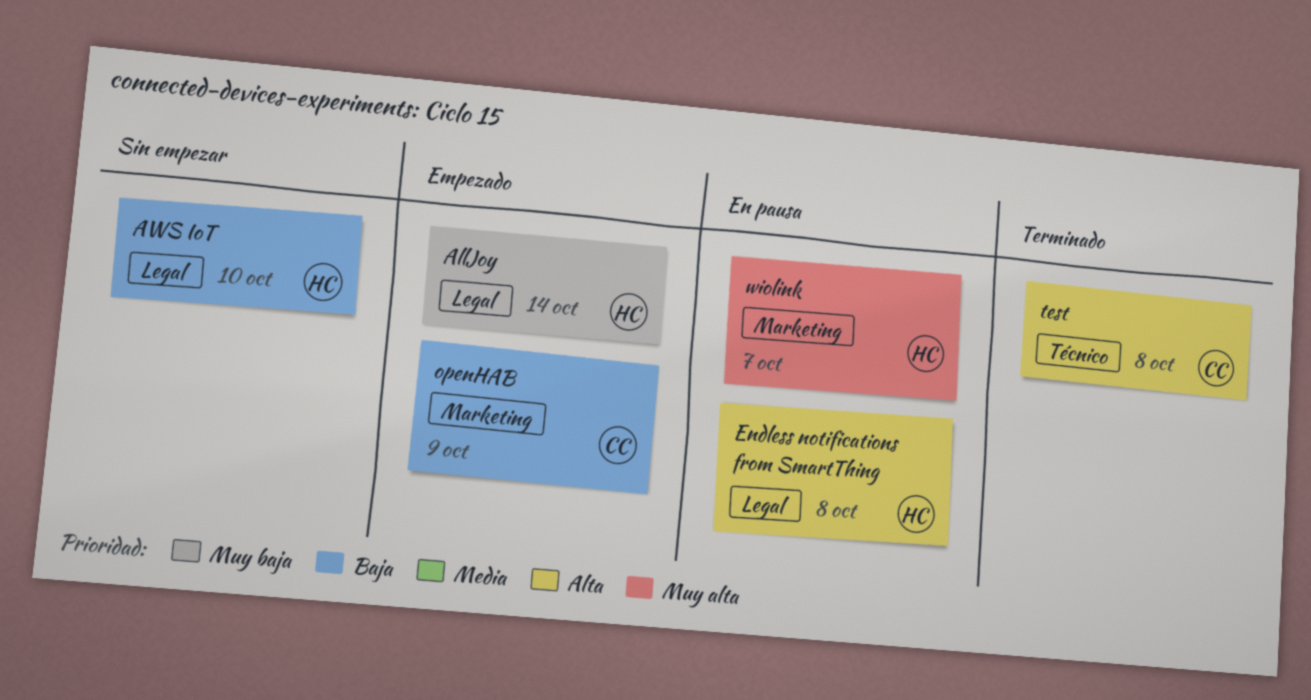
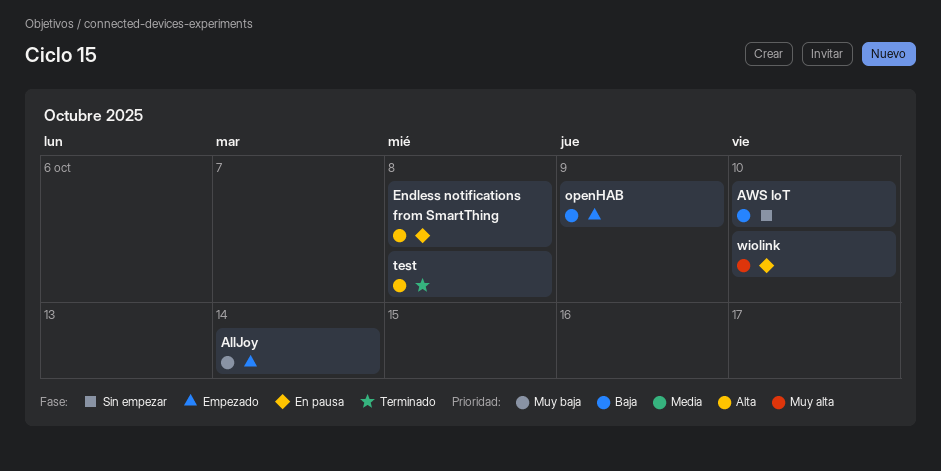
wiolink, due: Oct 7 -> Oct 10

